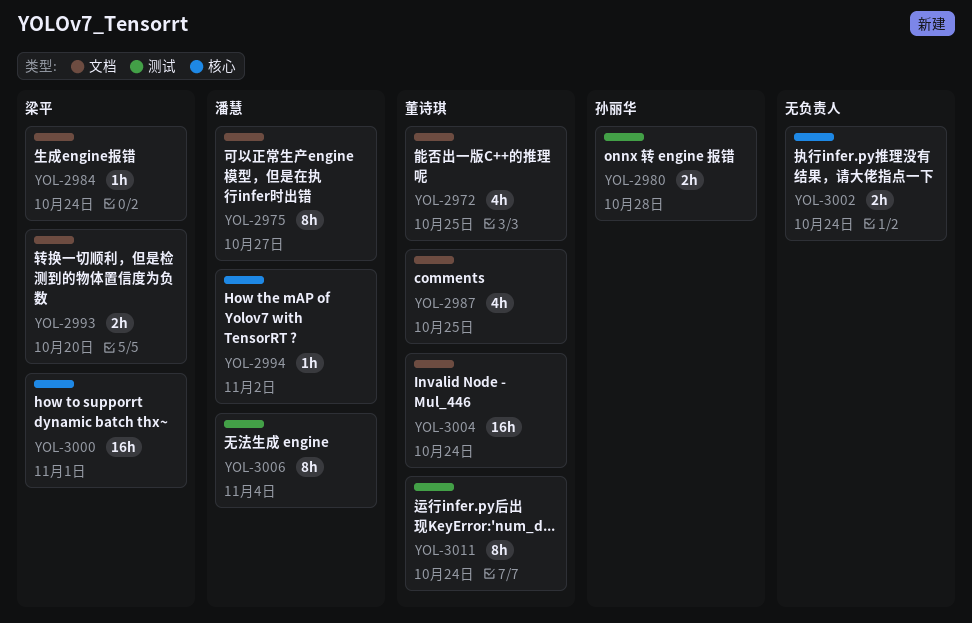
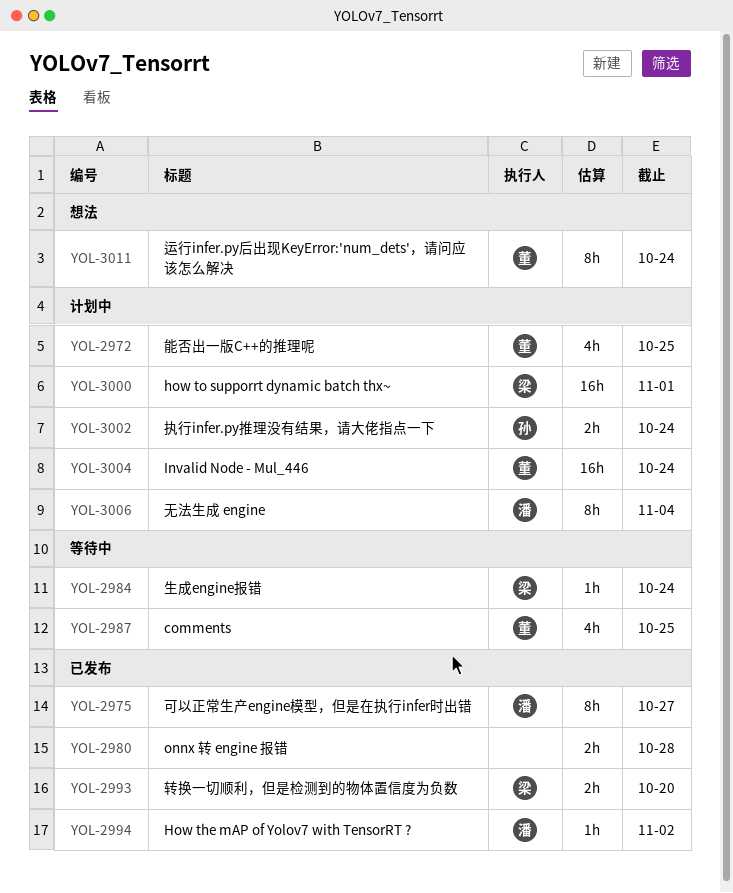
YOL-2980, owner: 孙丽华 -> none
YOL-3002, owner: none -> 孙丽华

